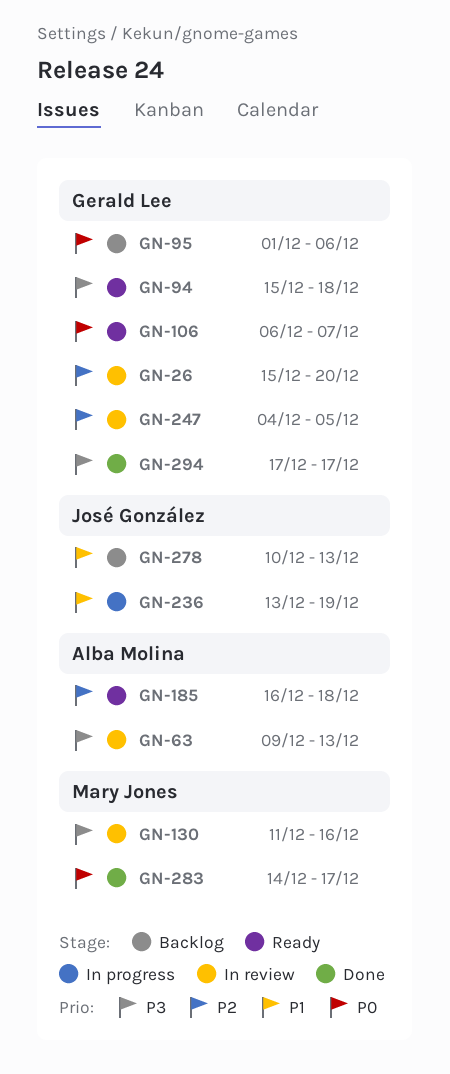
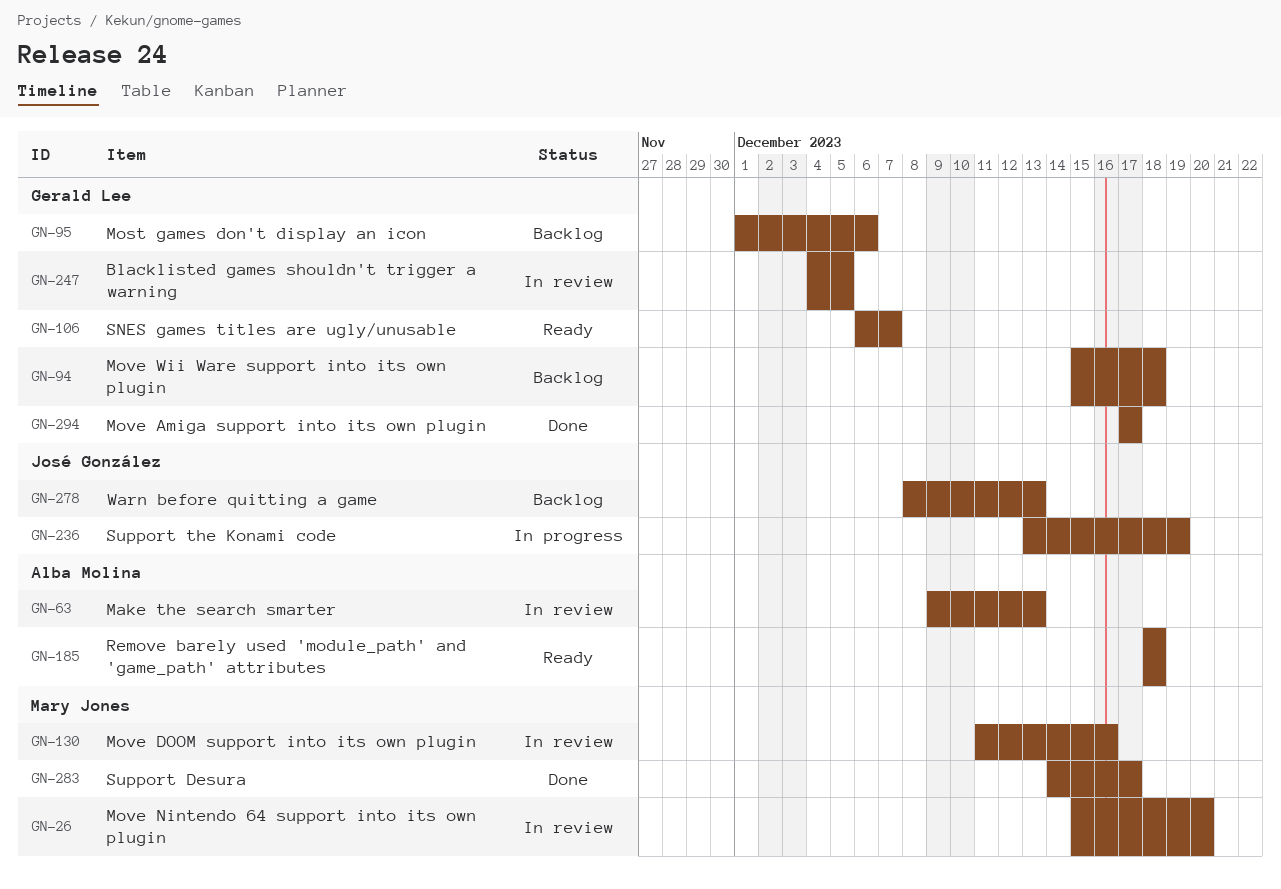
GN-26, owner: Gerald Lee -> Mary Jones
GN-94, status: Ready -> Backlog
GN-185, start: Dec 16 -> Dec 18
GN-278, start: Dec 10 -> Dec 8

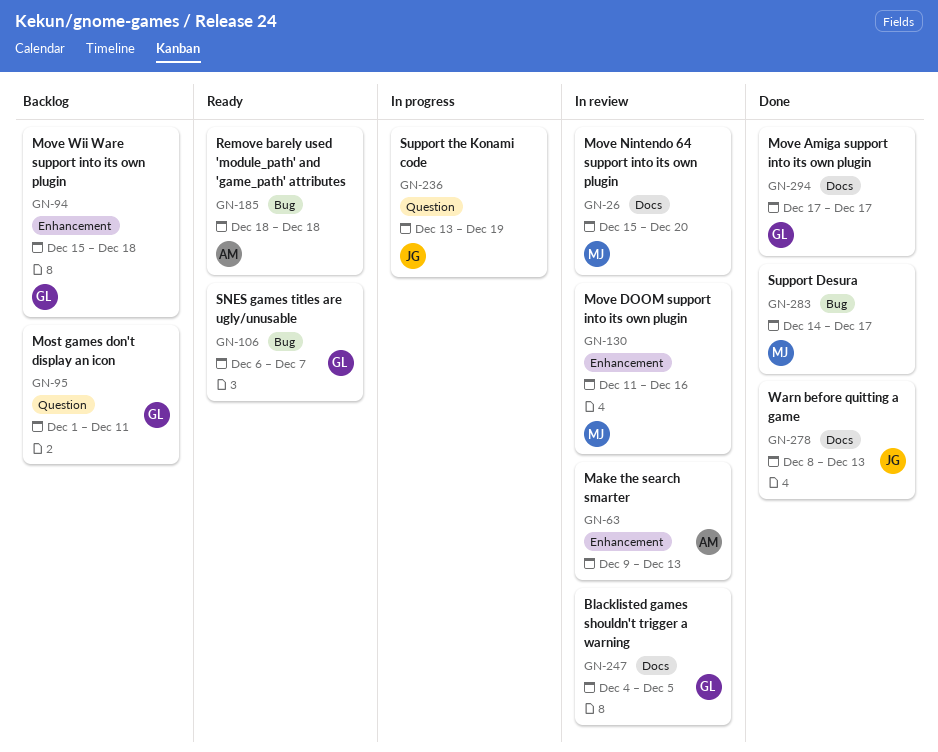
GN-95, due: Dec 6 -> Dec 11
GN-278, status: Backlog -> Done

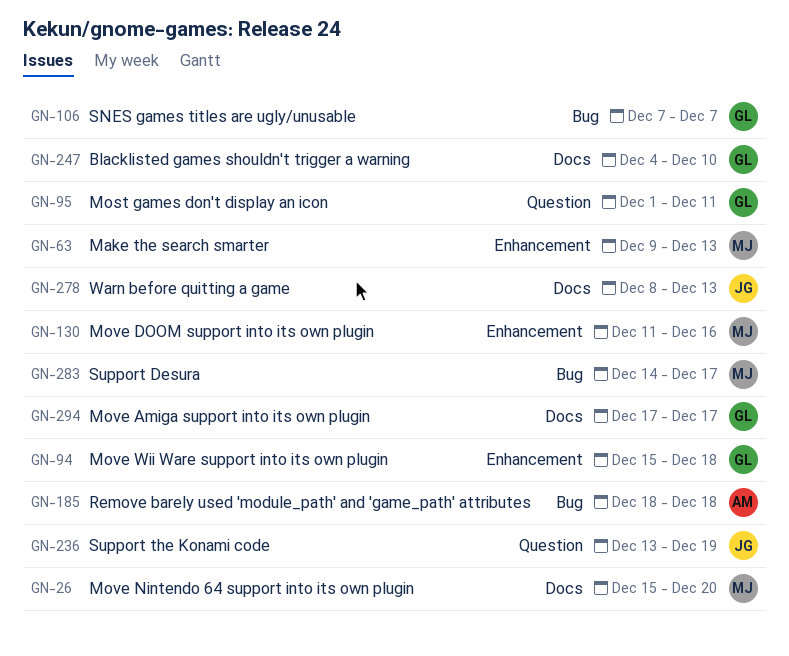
GN-63, owner: AM -> MJ
GN-106, start: Dec 6 -> Dec 7
GN-247, due: Dec 5 -> Dec 10

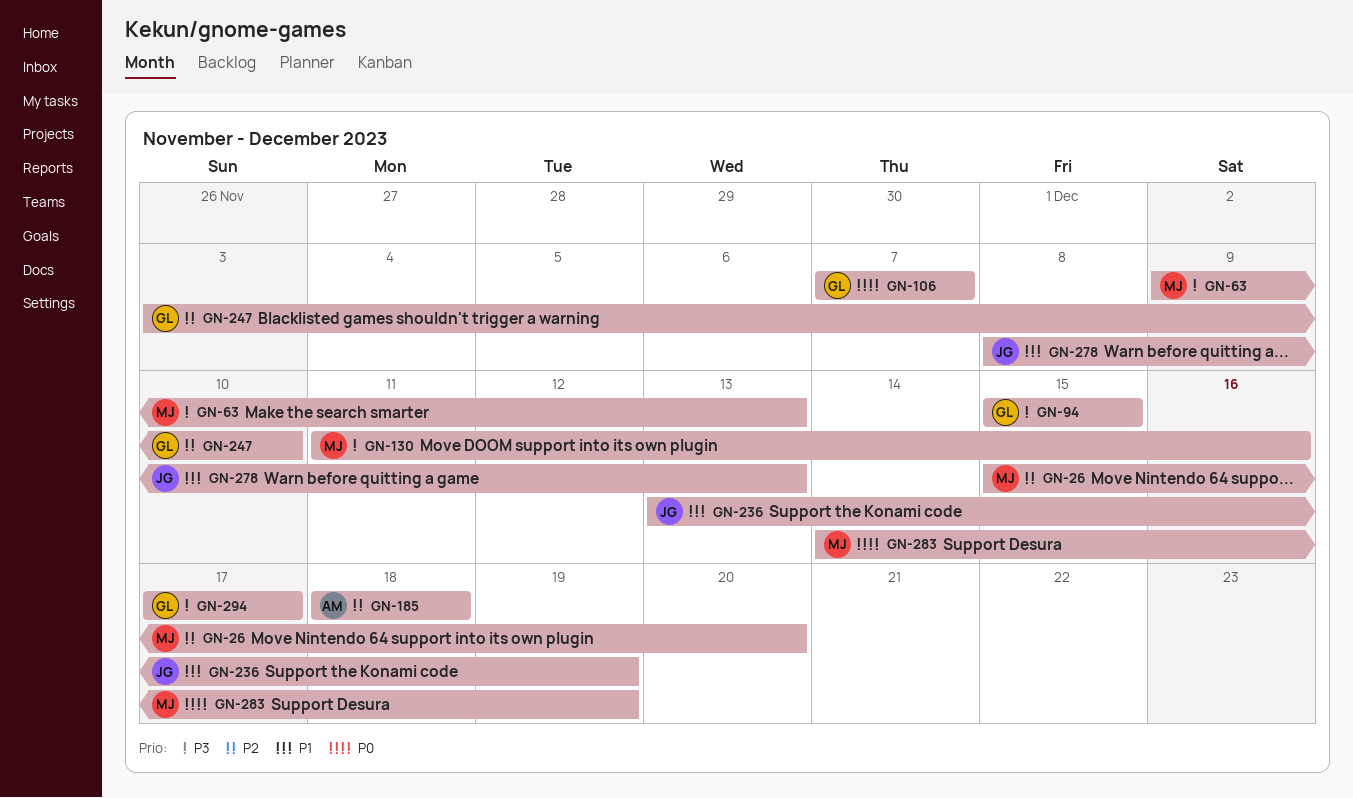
GN-94, due: Dec 18 -> Dec 15
GN-95: present -> none
GN-247, start: Dec 4 -> Dec 3
GN-283, due: Dec 17 -> Dec 19

